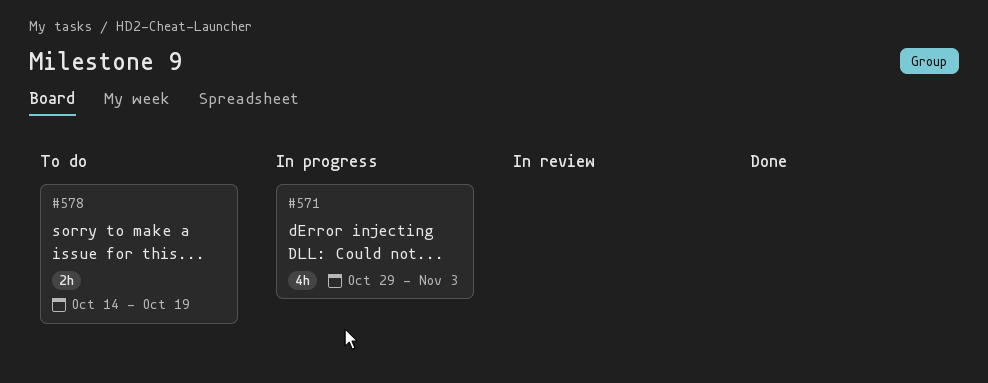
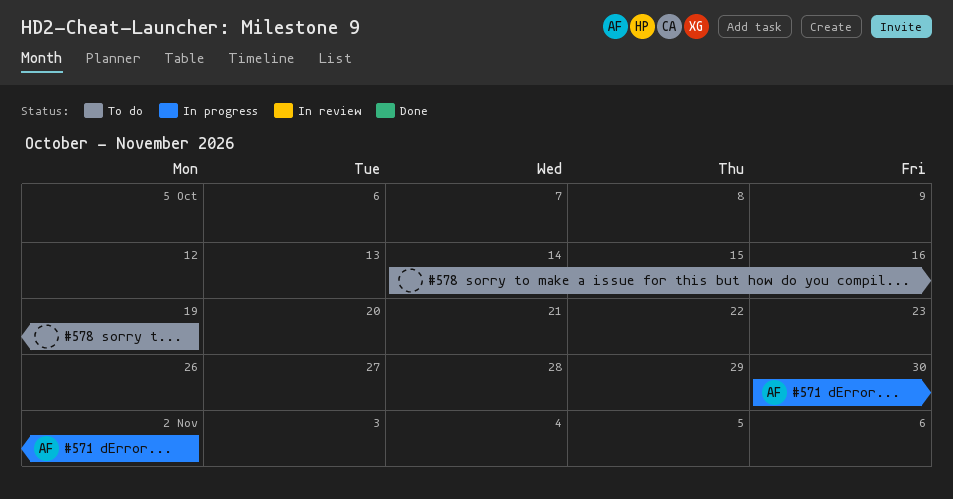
#571, start: Oct 29 -> Oct 30
#571, due: Nov 3 -> Nov 2

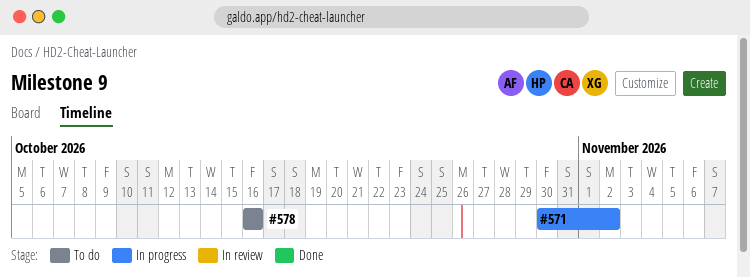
#578, start: Oct 14 -> Oct 16
#578, due: Oct 19 -> Oct 16

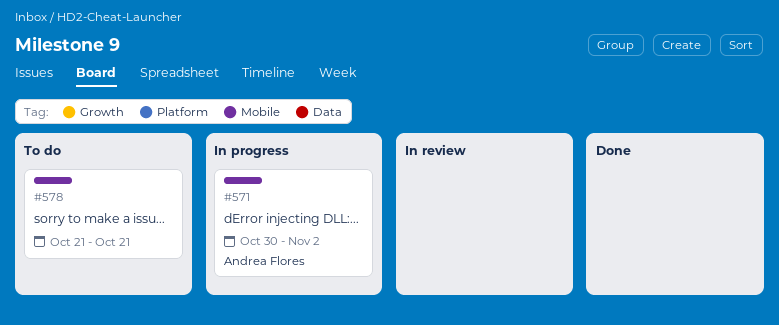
#578, start: Oct 16 -> Oct 21
#578, due: Oct 16 -> Oct 21

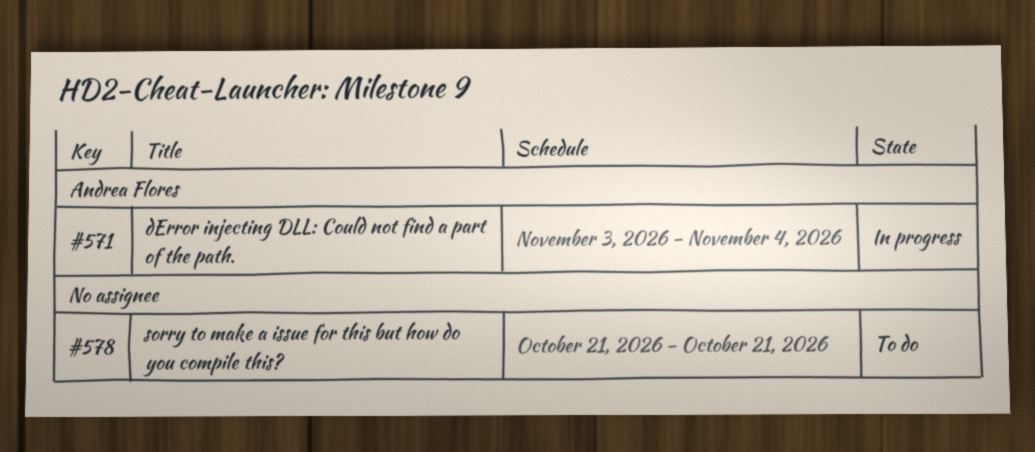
#571, start: Oct 30 -> Nov 3
#571, due: Nov 2 -> Nov 4

